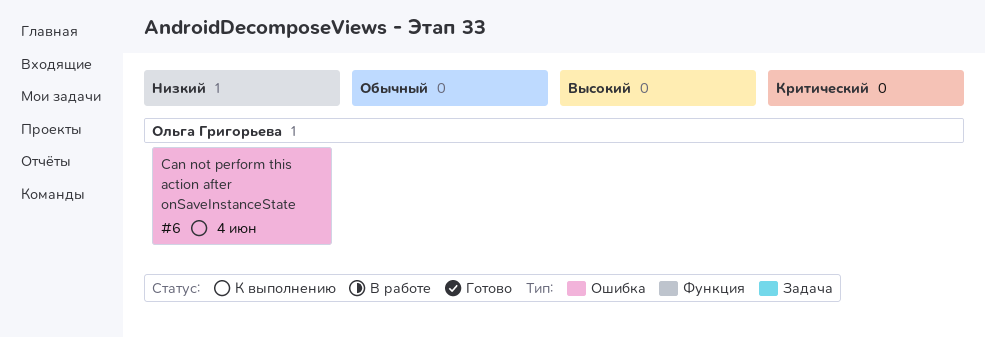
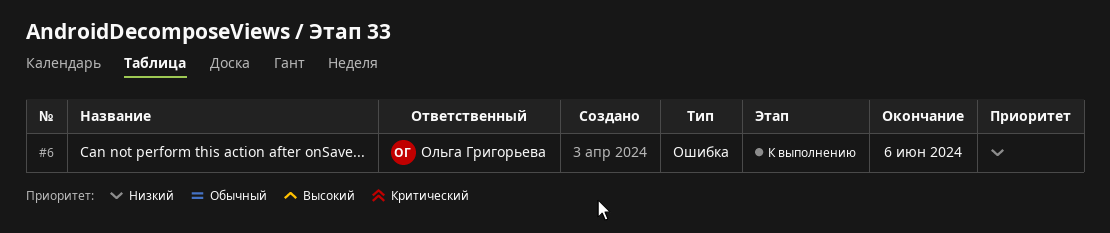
#6, due: Jun 4 -> Jun 6

